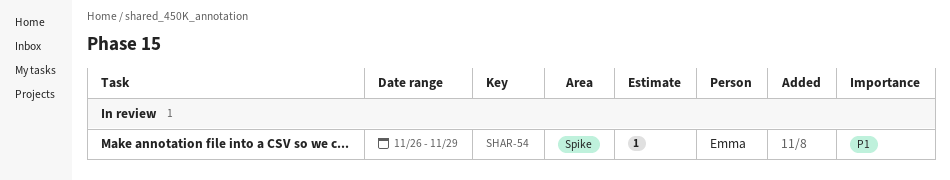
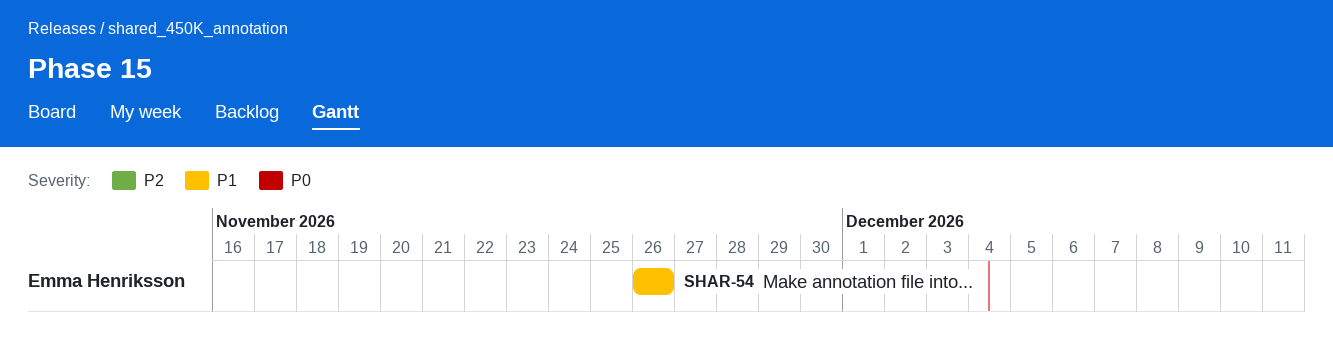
SHAR-54, due: Nov 29 -> Nov 26

